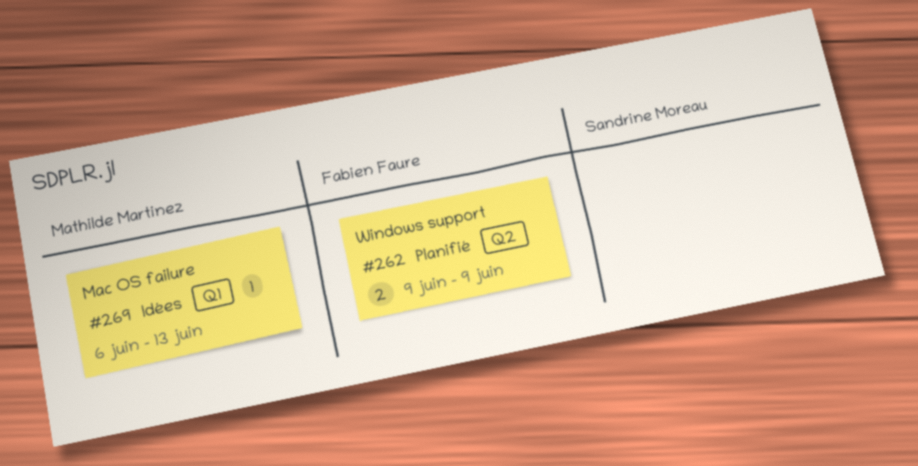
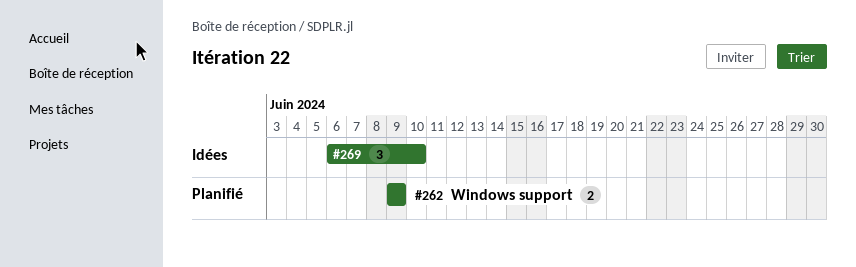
#269, estimate: 1 -> 3
#269, due: Jun 13 -> Jun 10

